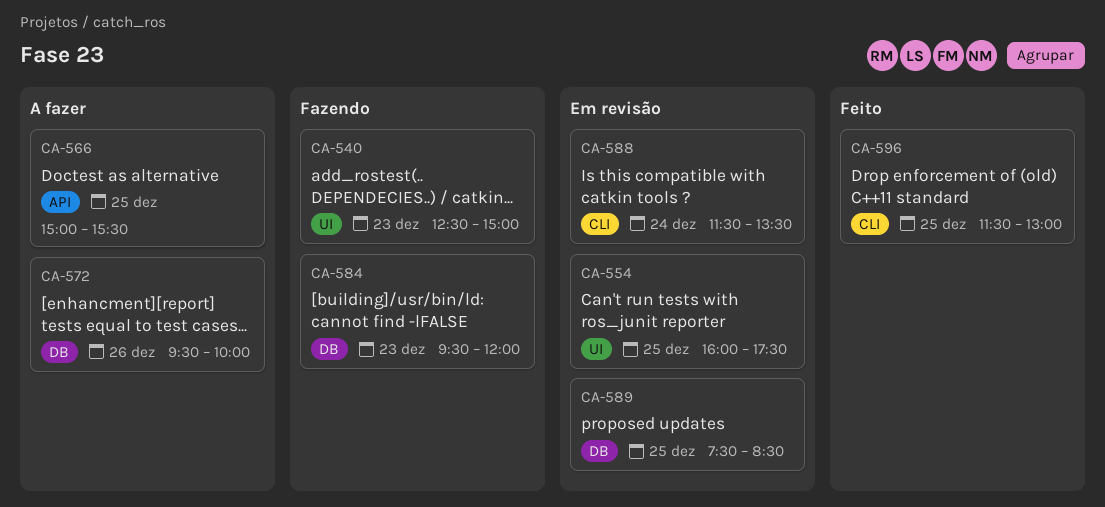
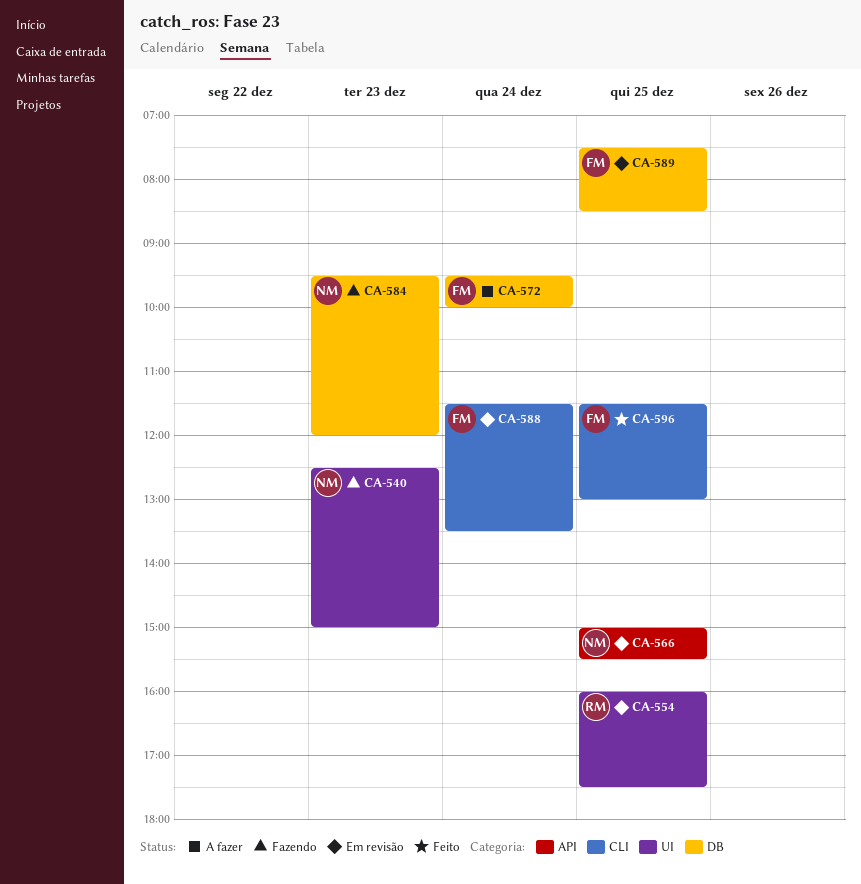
CA-566, status: A fazer -> Em revisão
CA-572, day: Dec 26 -> Dec 24

